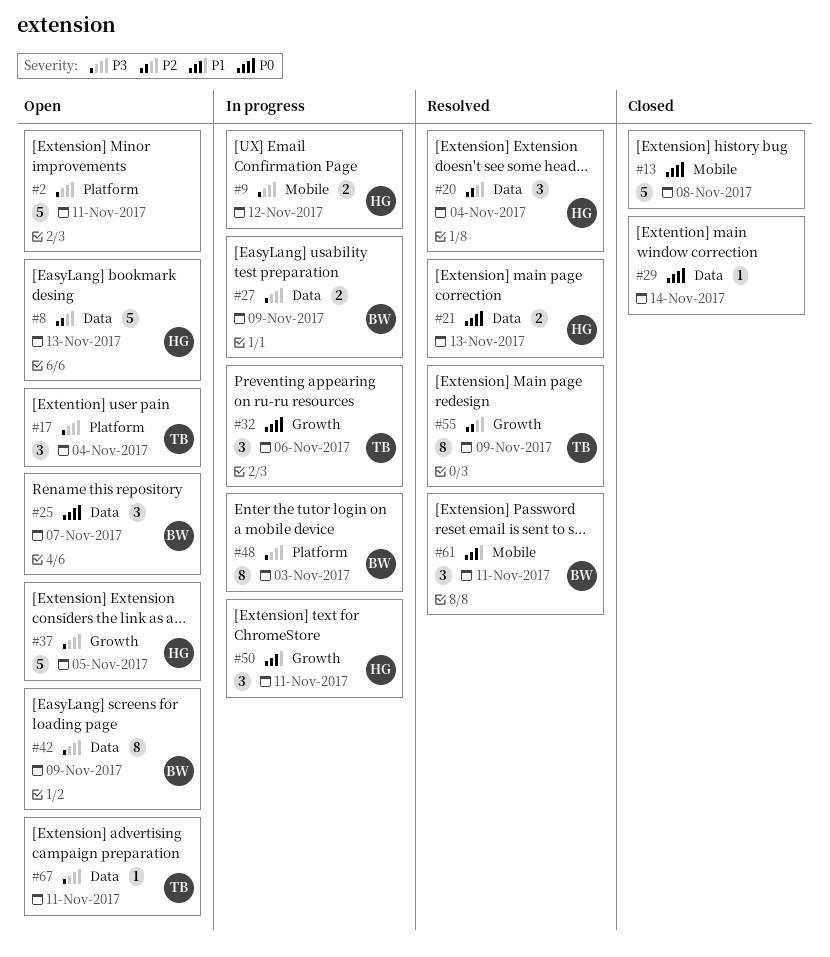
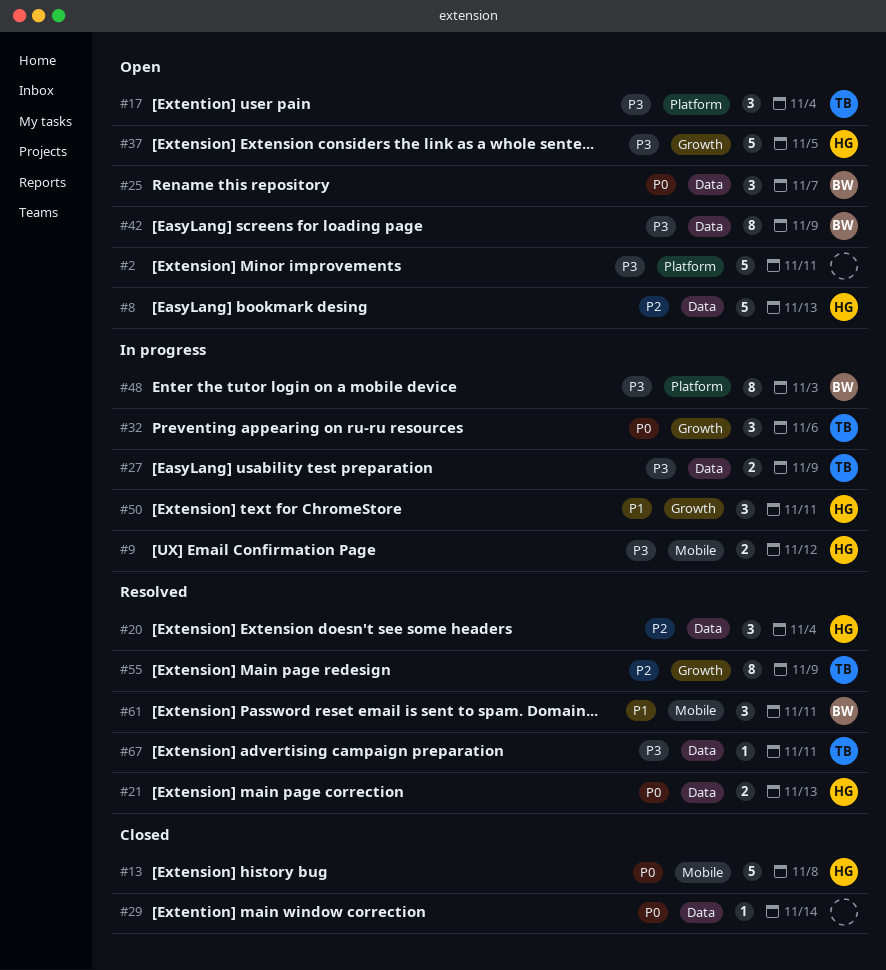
#13, owner: none -> HG
#27, owner: BW -> TB
#67, status: Open -> Resolved

